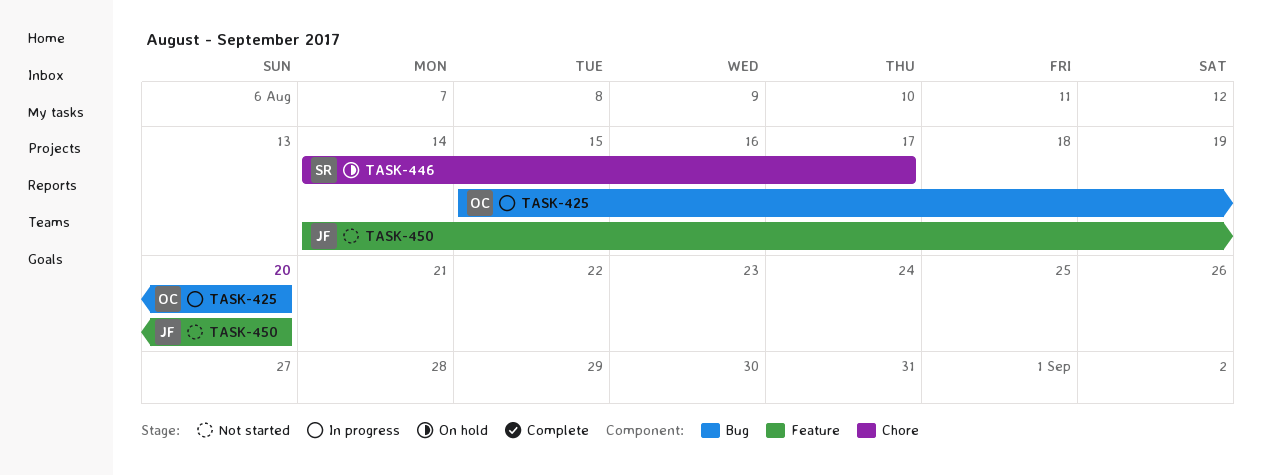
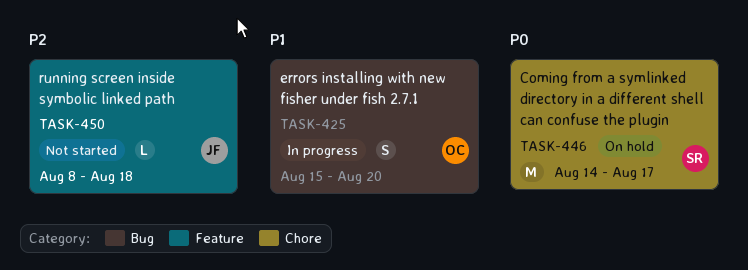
TASK-450, start: Aug 14 -> Aug 8
TASK-450, due: Aug 20 -> Aug 18

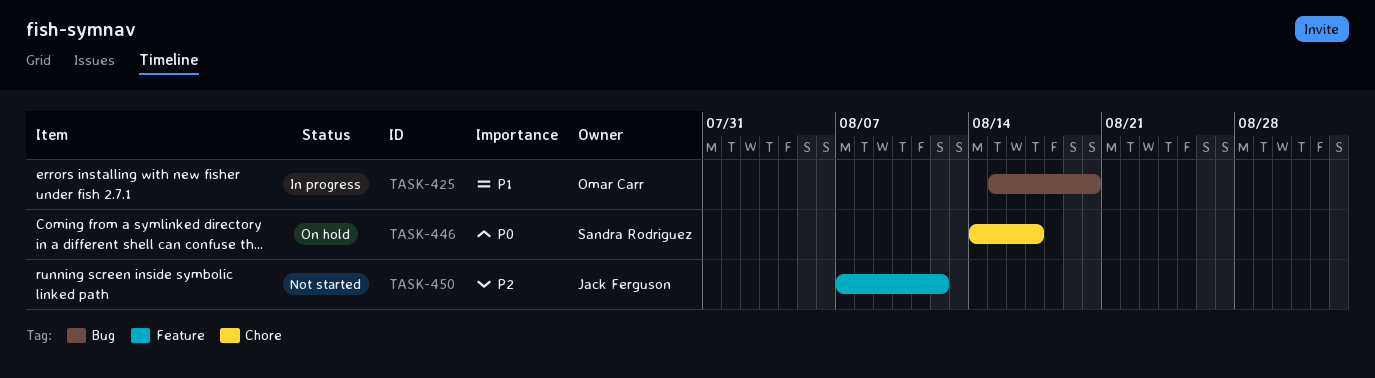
TASK-450, start: Aug 8 -> Aug 7
TASK-450, due: Aug 18 -> Aug 12

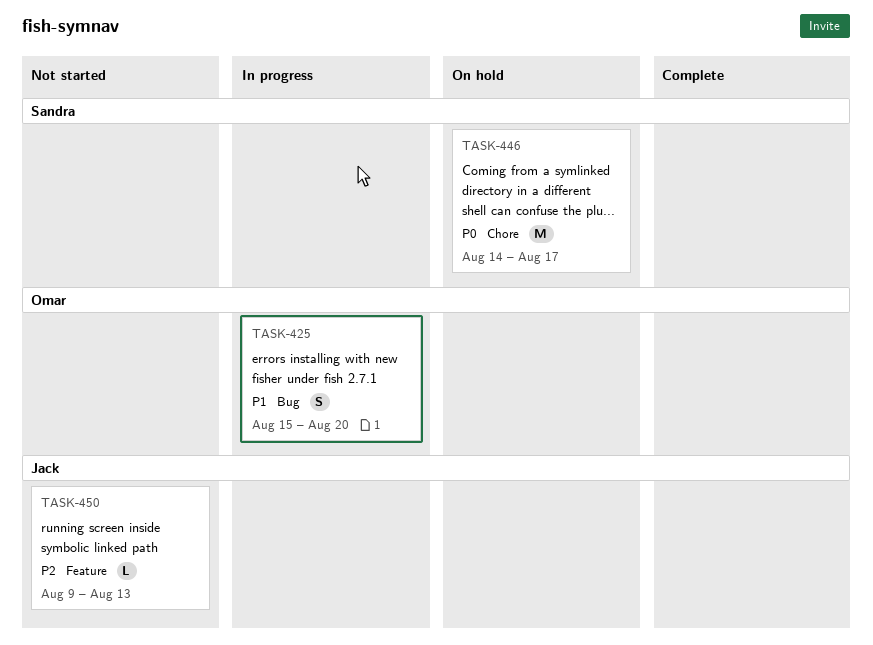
TASK-450, start: Aug 7 -> Aug 9
TASK-450, due: Aug 12 -> Aug 13

